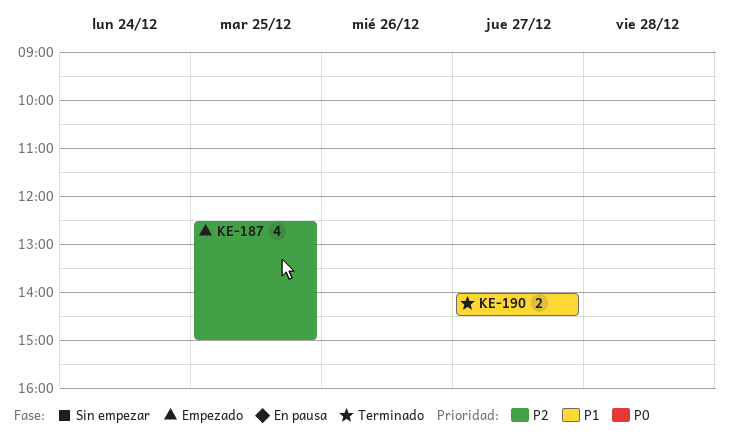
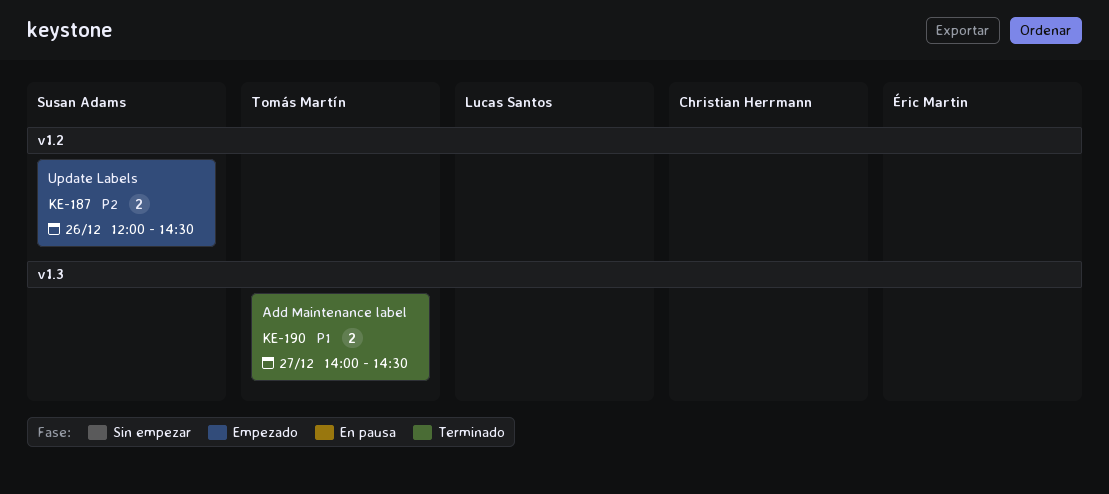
KE-187, estimate: 4 -> 2
KE-187, day: Dec 25 -> Dec 26
KE-187, begins: 12:30 -> 12:00
KE-187, ends: 15:00 -> 14:30

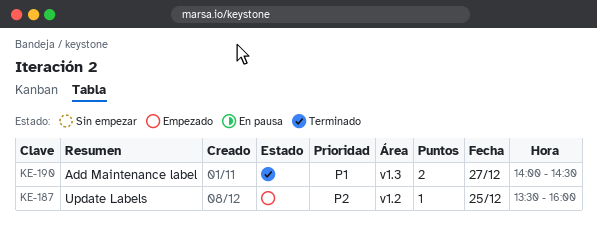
KE-187, estimate: 2 -> 1
KE-187, day: Dec 26 -> Dec 25
KE-187, begins: 12:00 -> 13:30
KE-187, ends: 14:30 -> 16:00

